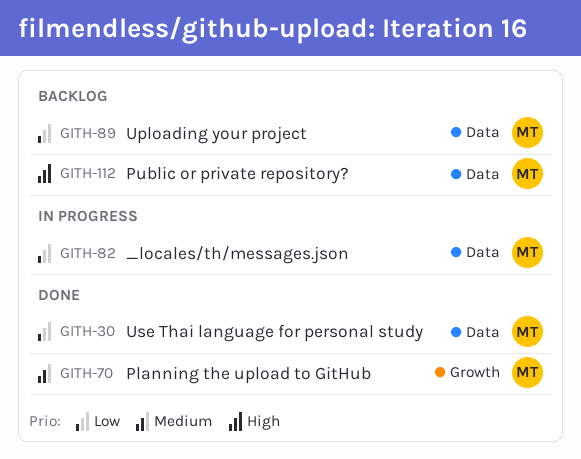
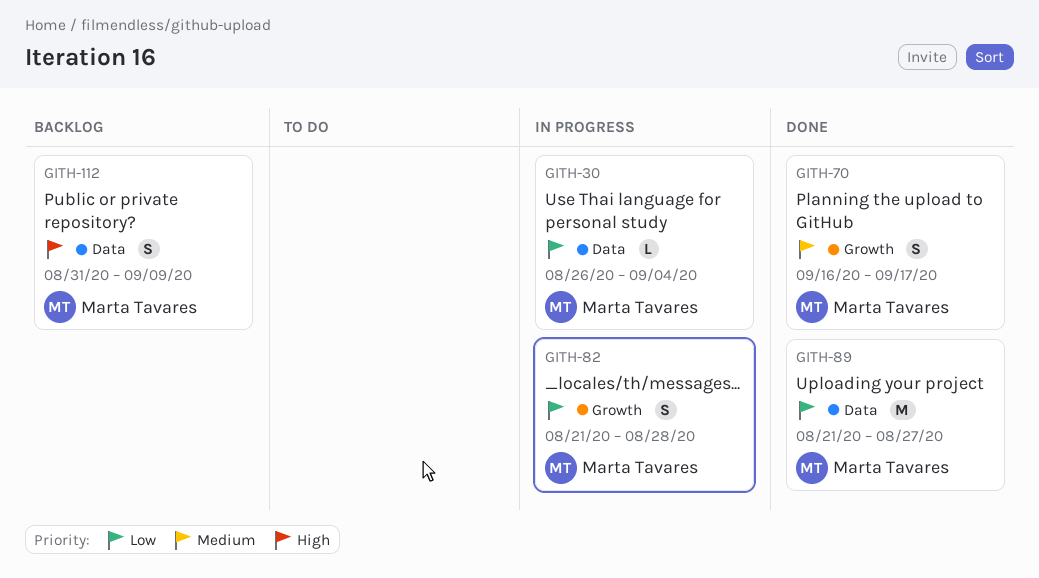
GITH-30, status: Done -> In progress
GITH-82, label: Data -> Growth
GITH-89, status: Backlog -> Done

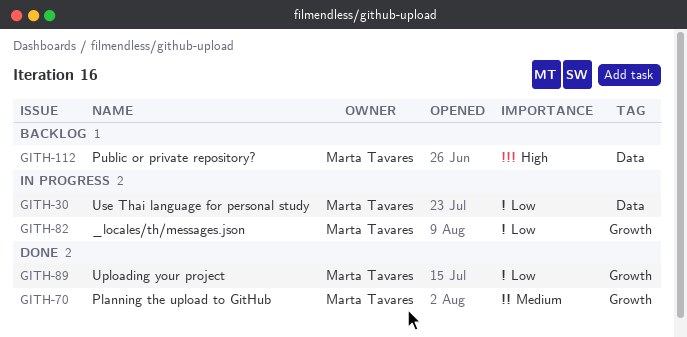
GITH-89, label: Data -> Growth

